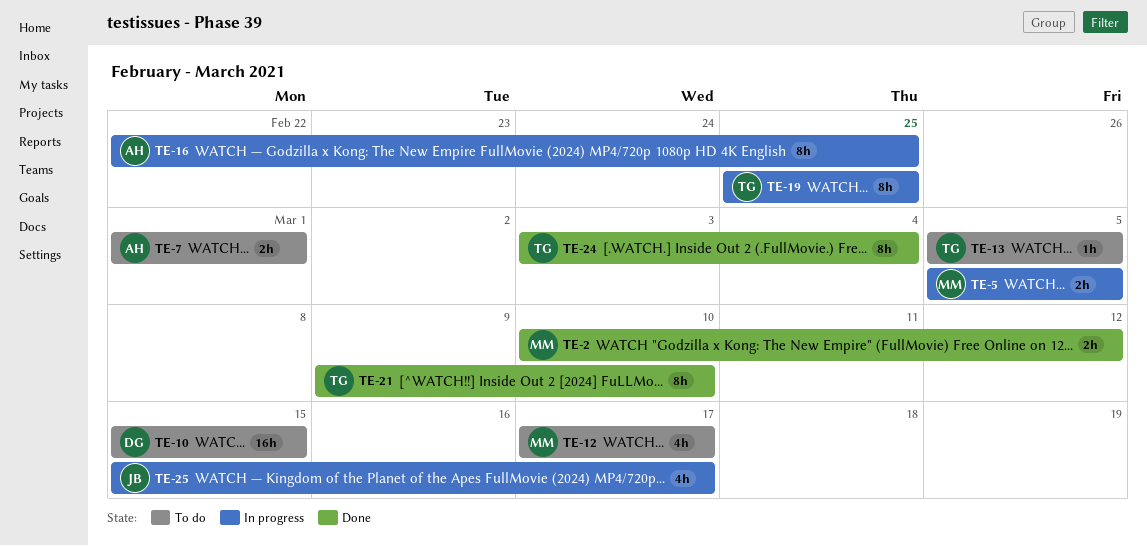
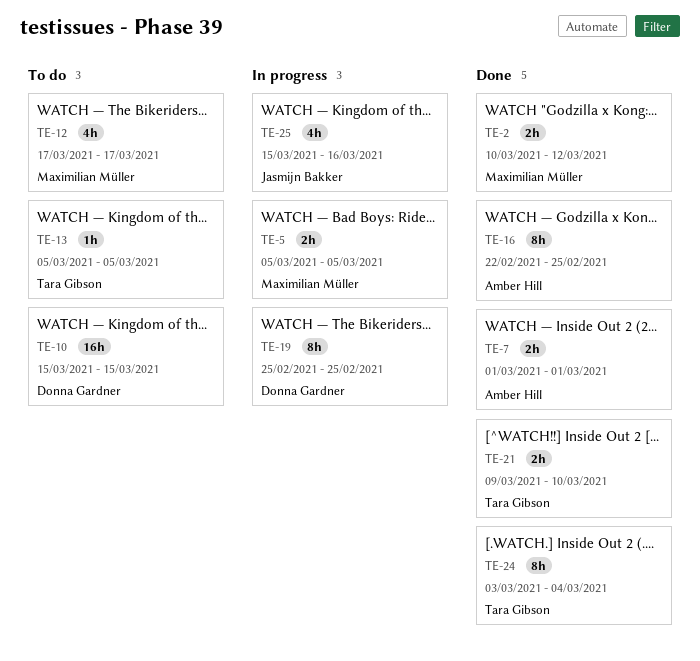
TE-7, status: To do -> Done
TE-16, status: In progress -> Done
TE-19, owner: Tara Gibson -> Donna Gardner
TE-21, estimate: 8h -> 2h
TE-25, due: Mar 17 -> Mar 16

